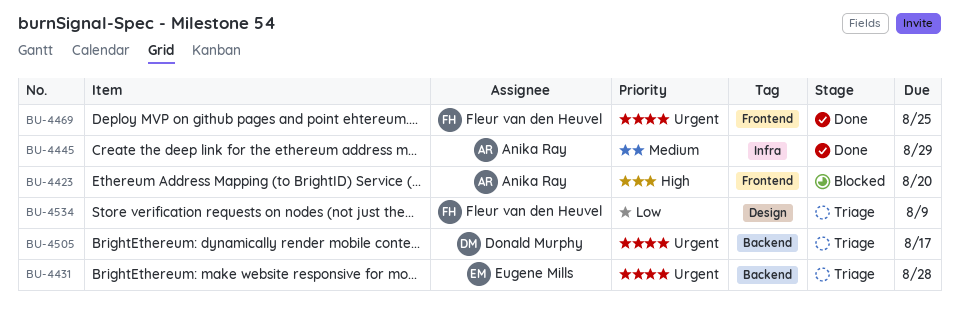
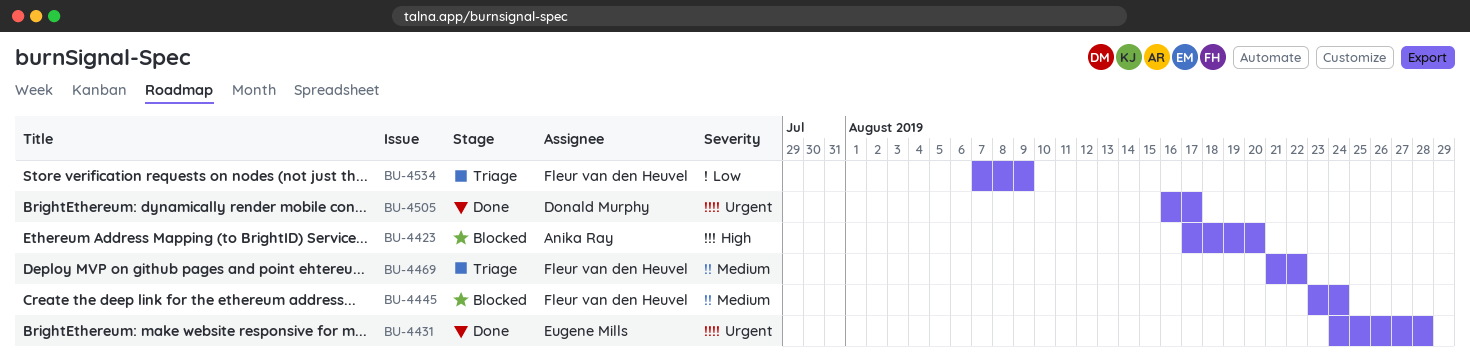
BU-4431, status: Triage -> Done
BU-4445, status: Done -> Blocked
BU-4445, owner: Anika Ray -> Fleur van den Heuvel
BU-4445, due: Aug 29 -> Aug 24
BU-4469, status: Done -> Triage
BU-4469, priority: Urgent -> Medium
BU-4469, due: Aug 25 -> Aug 22
BU-4505, status: Triage -> Done

